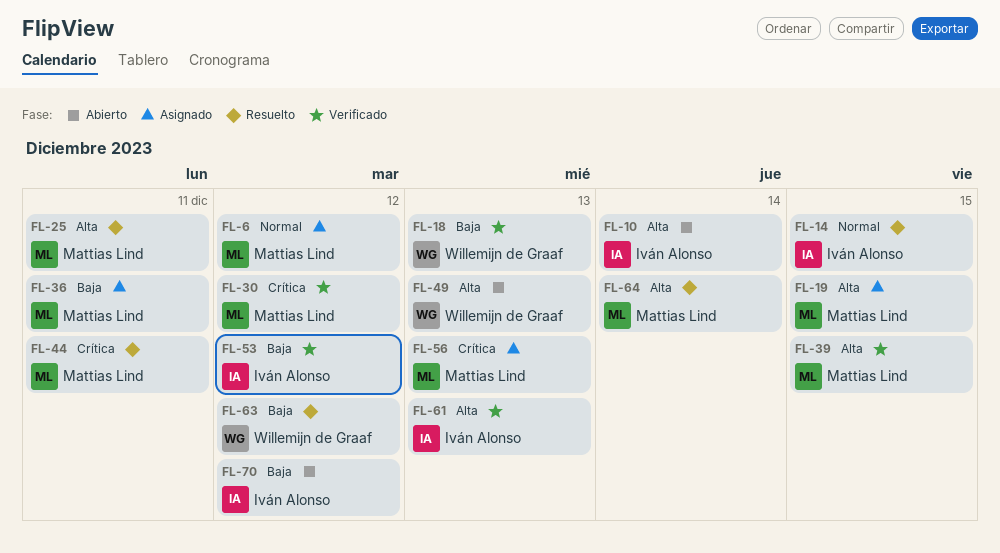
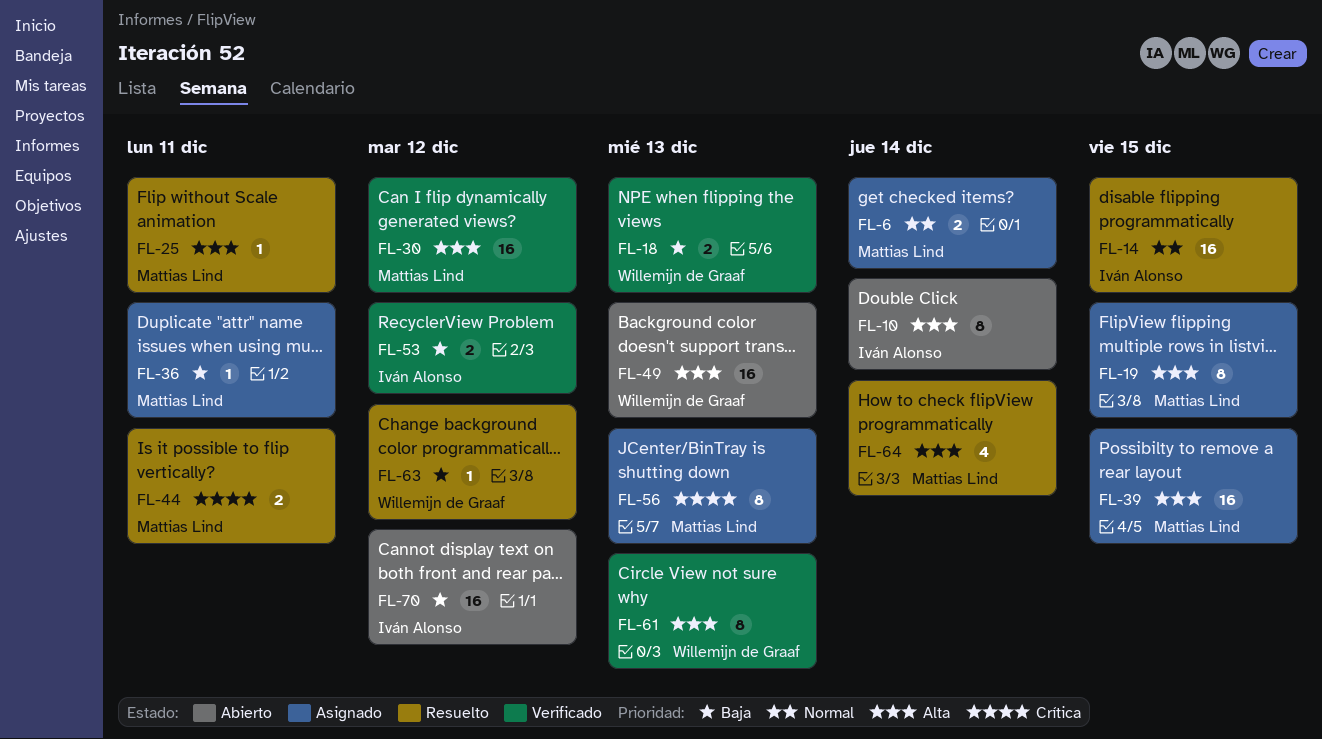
FL-6, due: Dec 12 -> Dec 14
FL-30, priority: Crítica -> Alta
FL-39, status: Verificado -> Asignado
FL-61, owner: Iván Alonso -> Willemijn de Graaf

